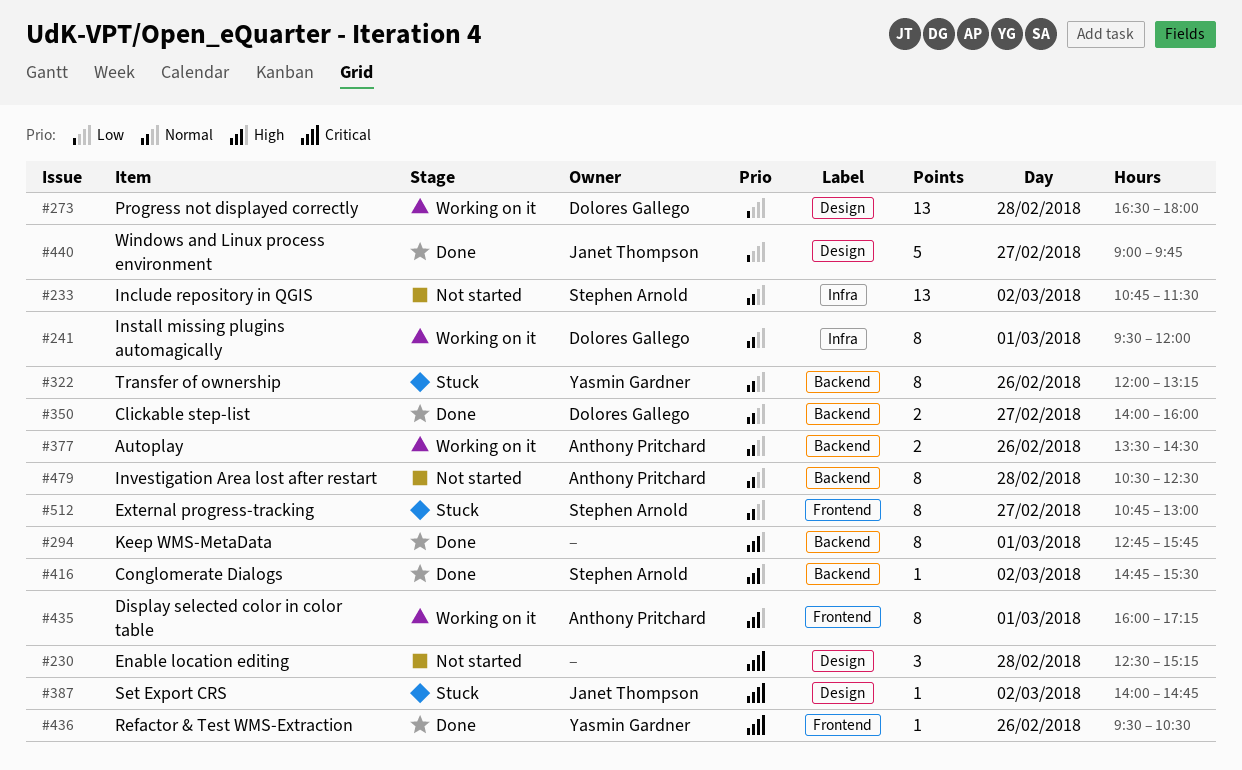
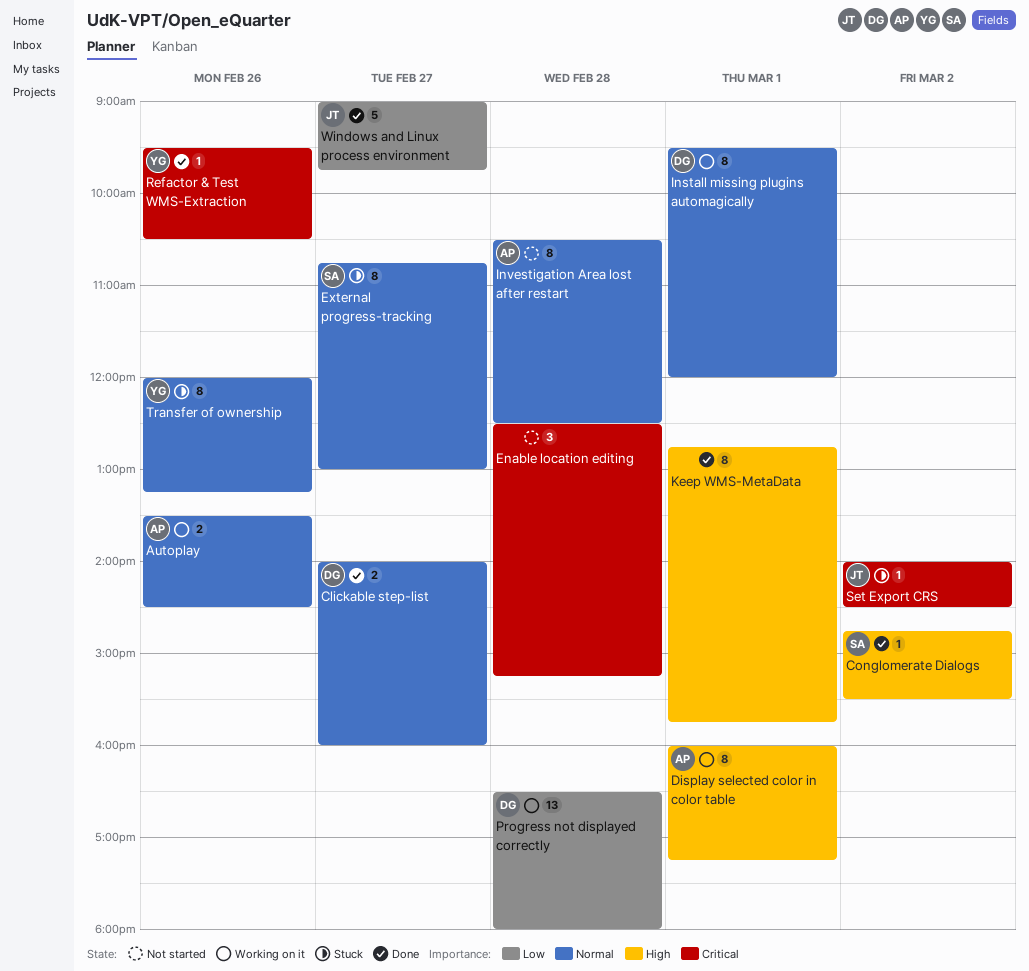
Include repository in QGIS: present -> none
Set Export CRS, ends: 14:45 -> 14:30

